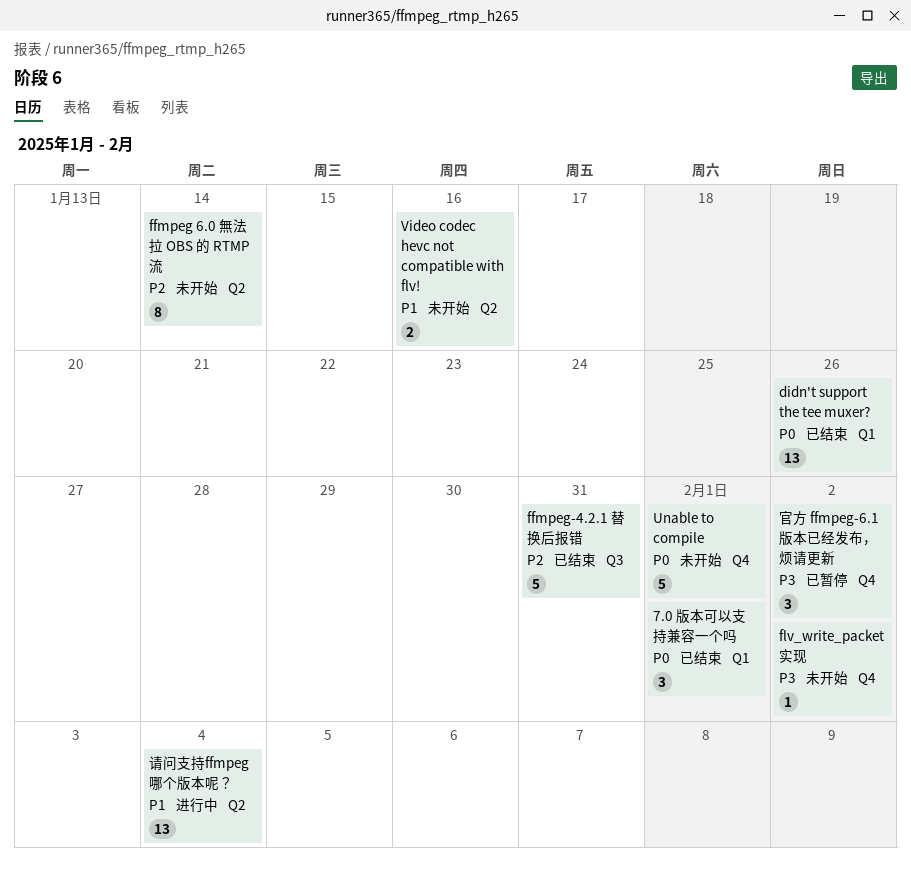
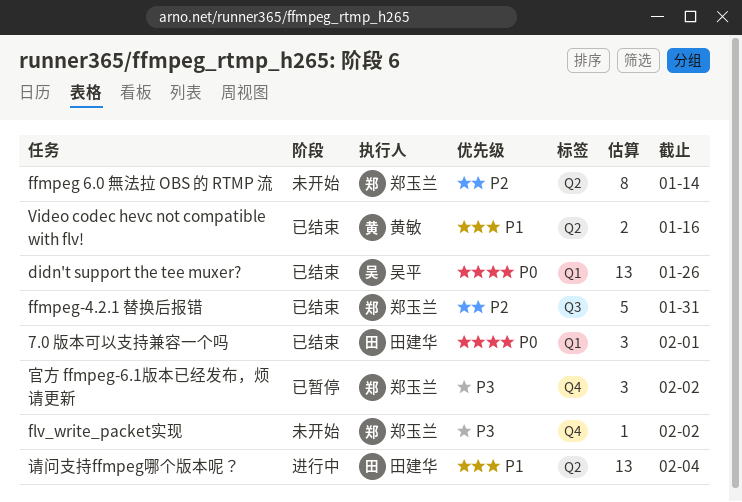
Unable to compile: present -> none
Video codec hevc not compatible with flv!, status: 未开始 -> 已结束

